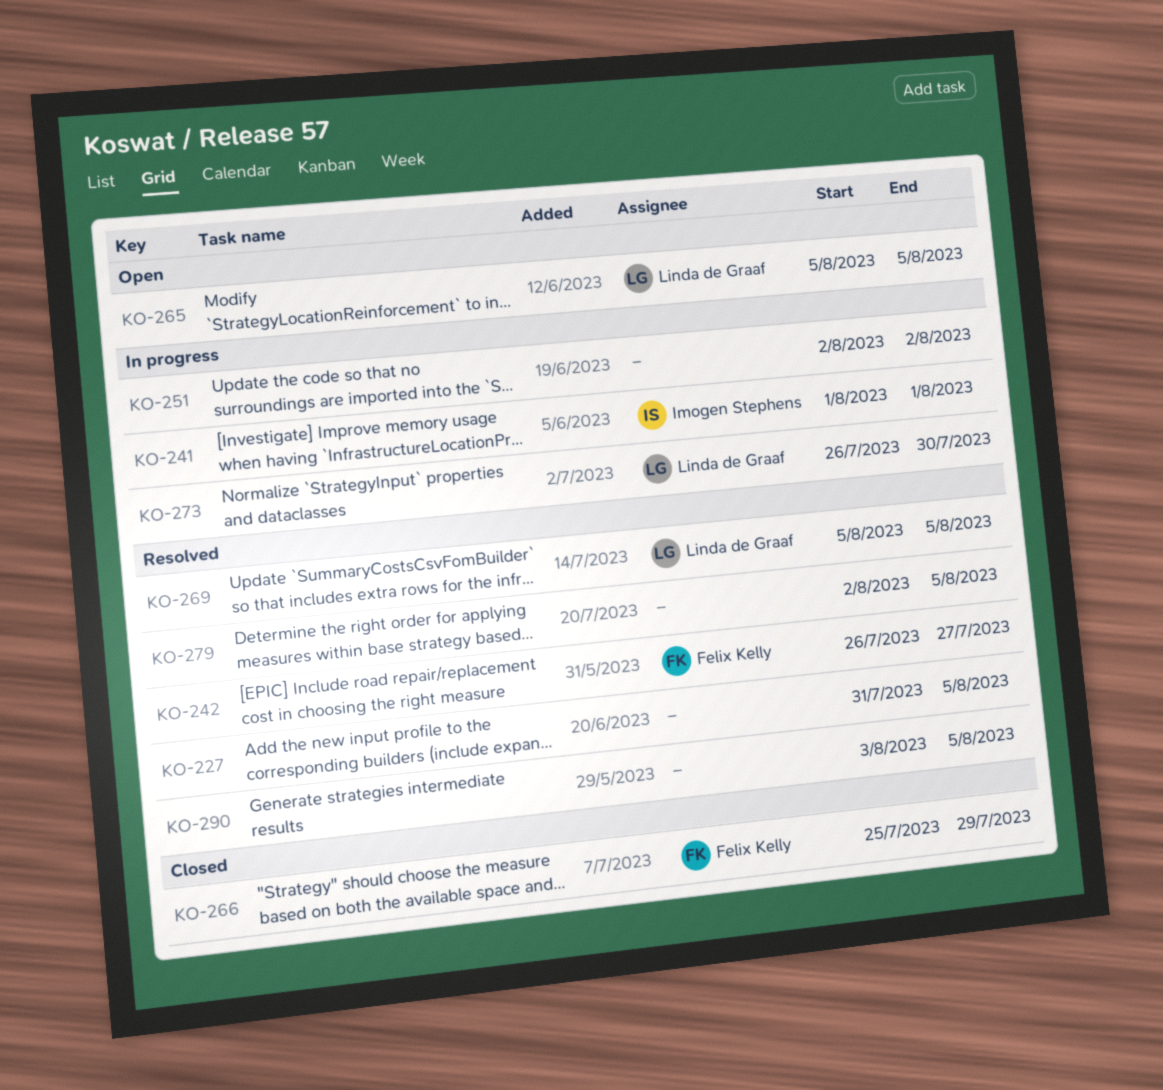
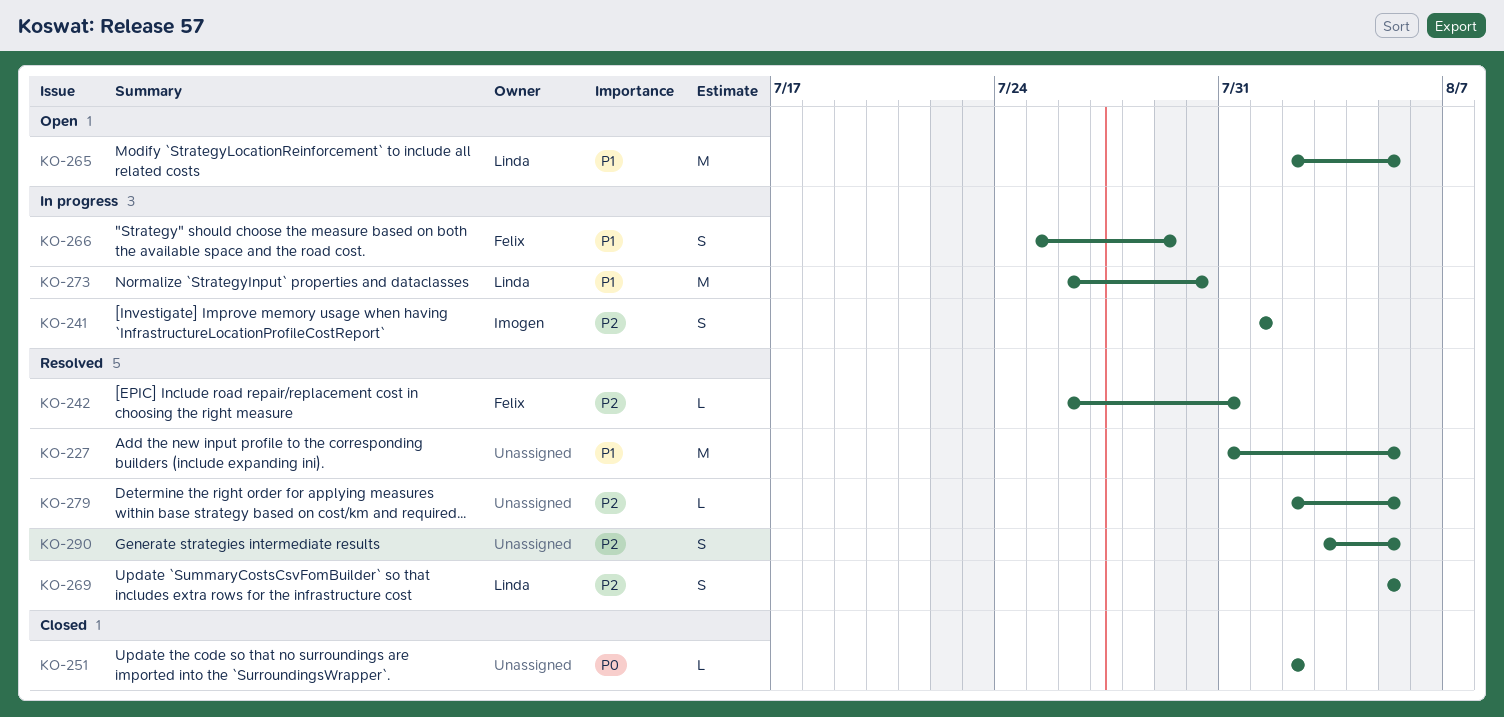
KO-242, due: Jul 27 -> Jul 31
KO-251, status: In progress -> Closed
KO-265, start: Aug 5 -> Aug 2
KO-266, status: Closed -> In progress

